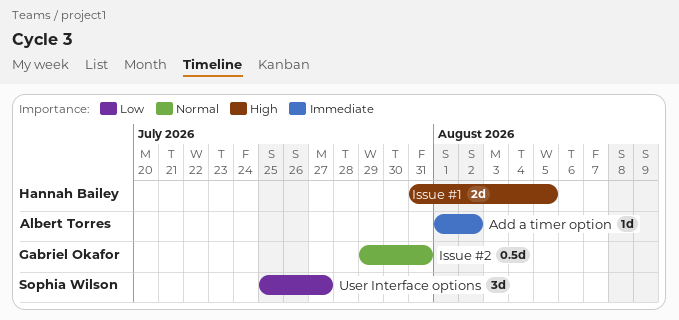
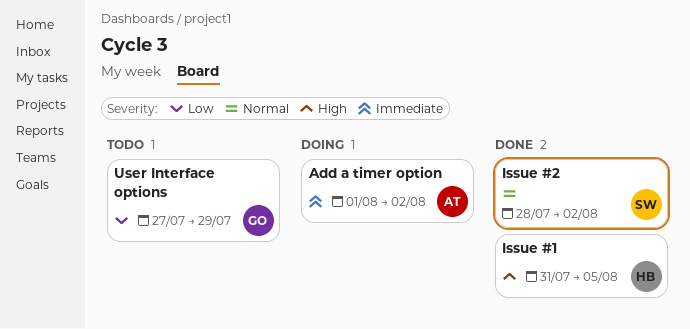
Issue #2, owner: Gabriel Okafor -> Sophia Wilson
Issue #2, start: Jul 29 -> Jul 28
Issue #2, due: Jul 31 -> Aug 2
User Interface options, owner: Sophia Wilson -> Gabriel Okafor
User Interface options, start: Jul 25 -> Jul 27
User Interface options, due: Jul 27 -> Jul 29

